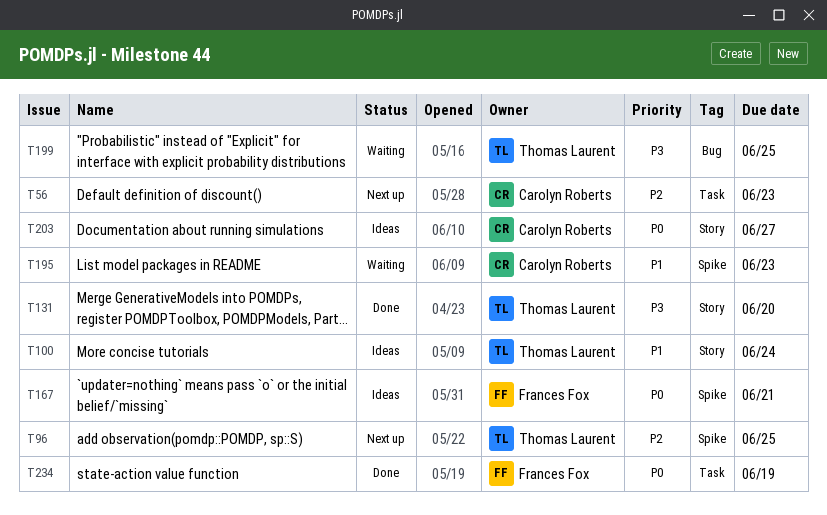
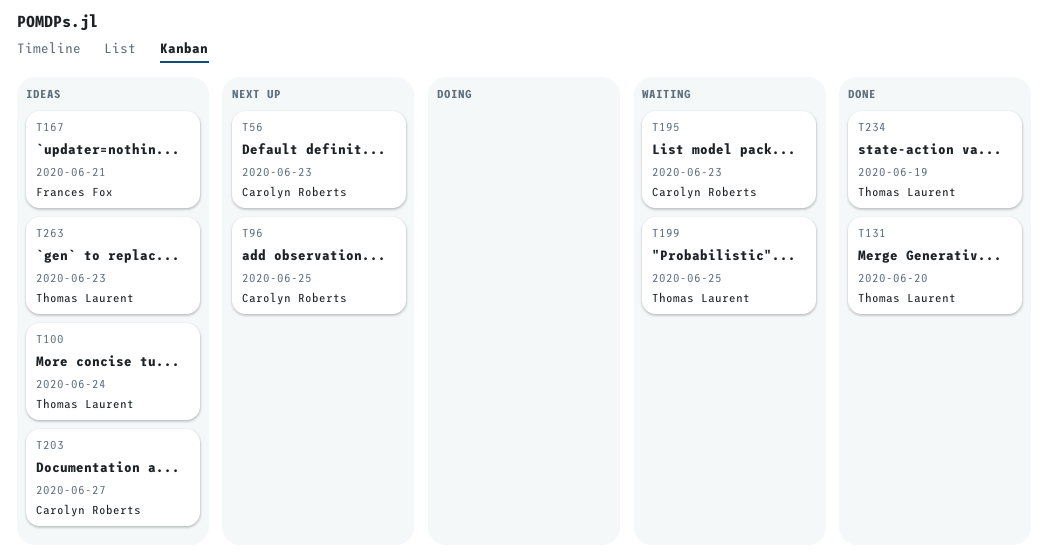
T96, owner: Thomas Laurent -> Carolyn Roberts
T234, owner: Frances Fox -> Thomas Laurent
T263: none -> present

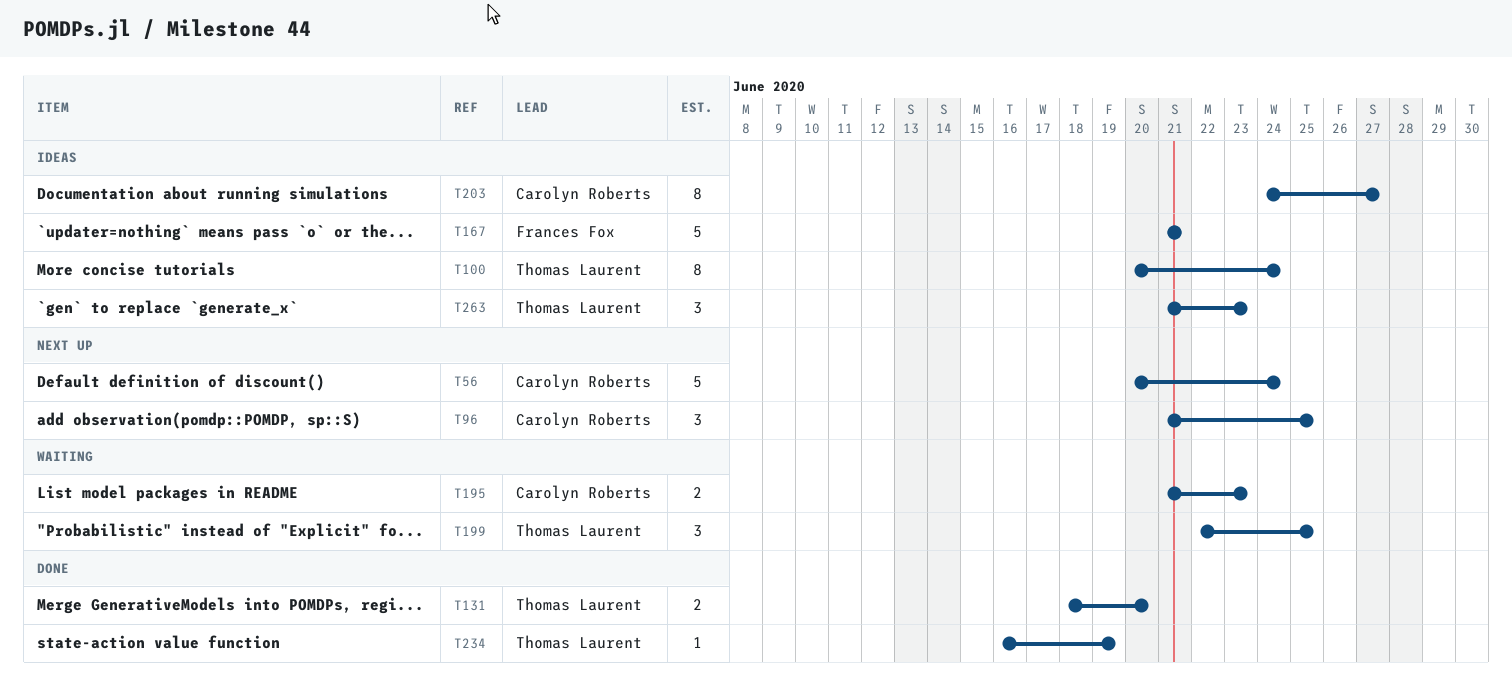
T56, due: Jun 23 -> Jun 24

